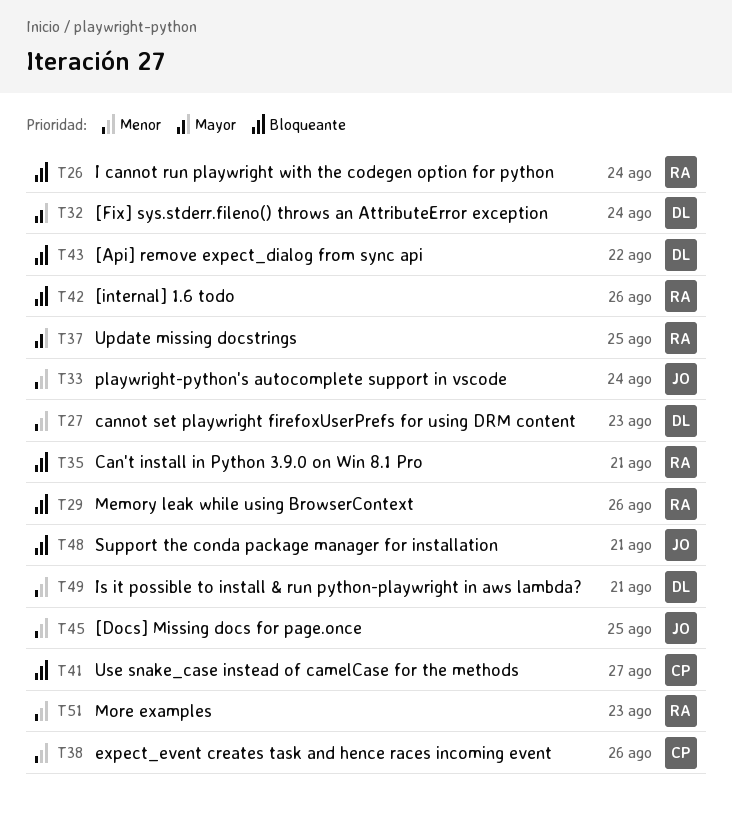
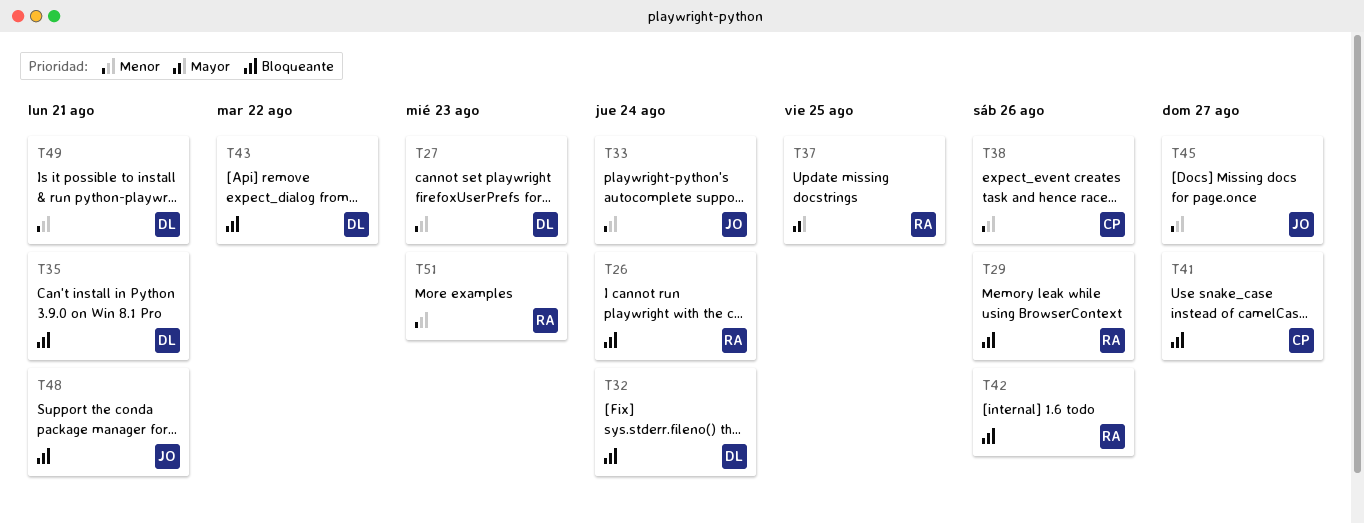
T32, priority: Mayor -> Bloqueante
T35, owner: RA -> DL
T45, due: Aug 25 -> Aug 27

